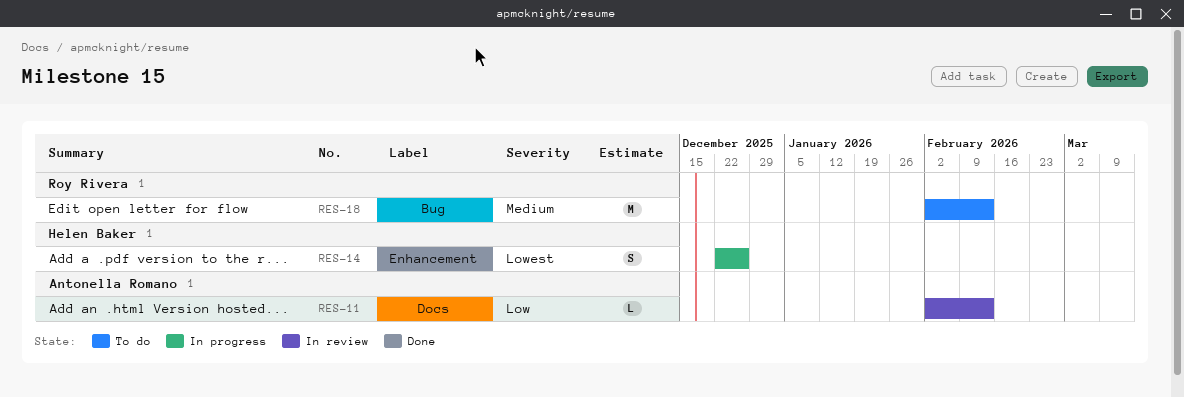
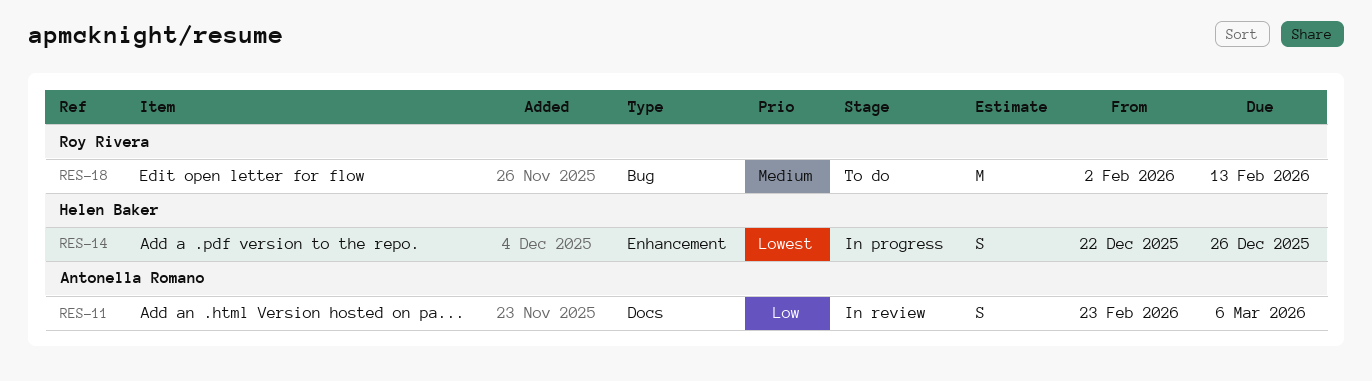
RES-11, estimate: L -> S
RES-11, start: Feb 2 -> Feb 23
RES-11, due: Feb 13 -> Mar 6

